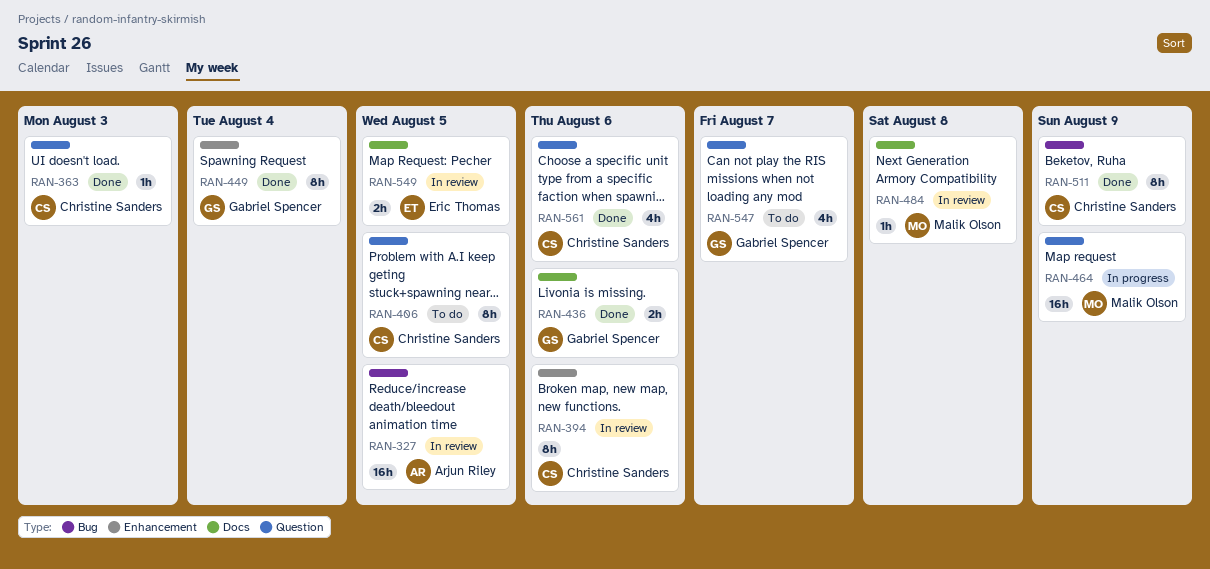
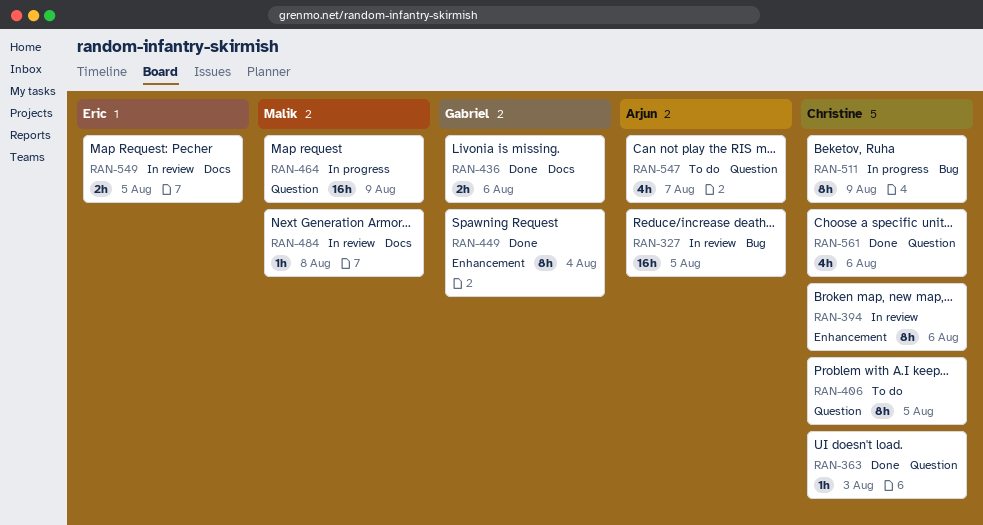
RAN-511, status: Done -> In progress
RAN-547, owner: Gabriel Spencer -> Arjun Riley

